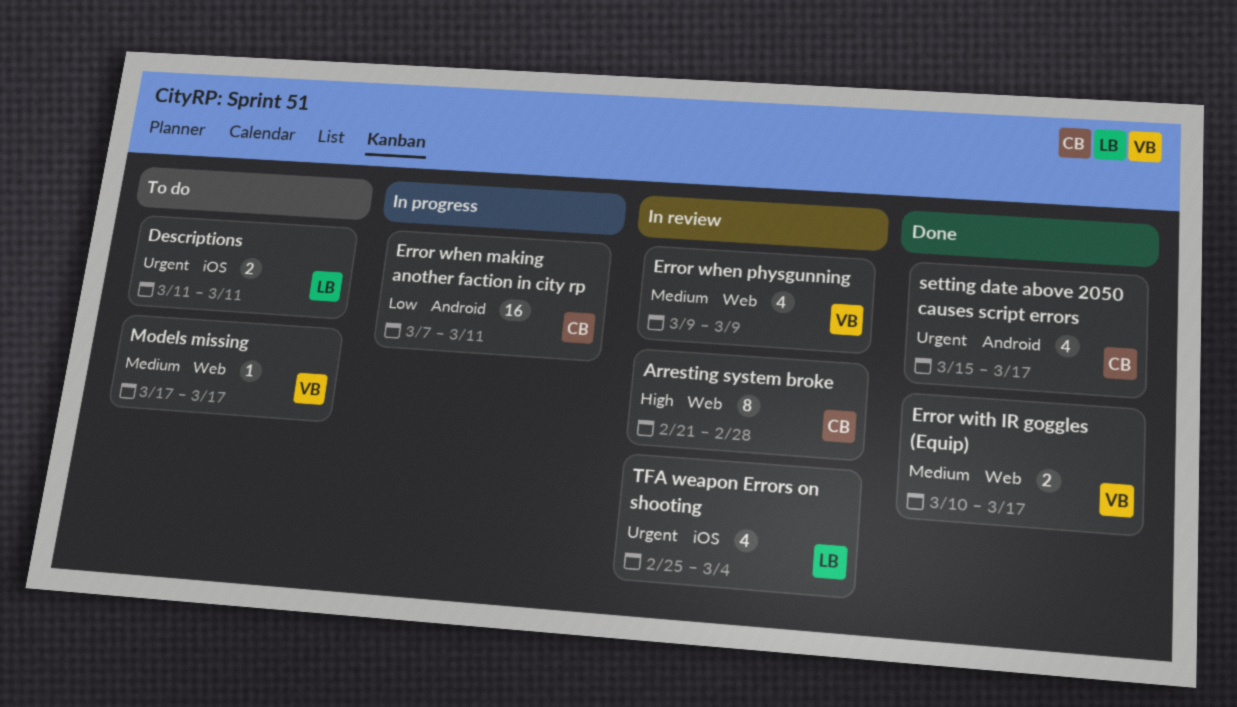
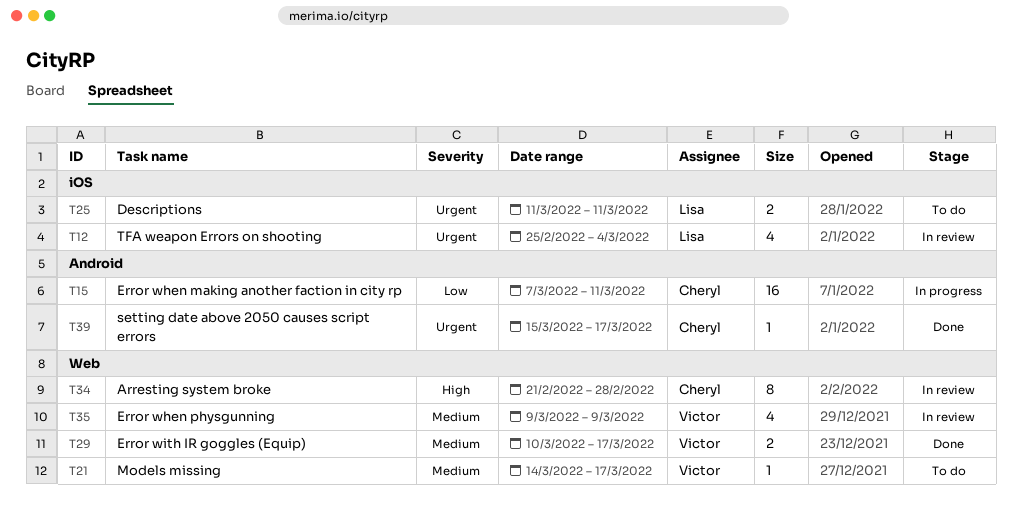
Models missing, start: Mar 17 -> Mar 14
setting date above 2050 causes script errors, estimate: 4 -> 1

